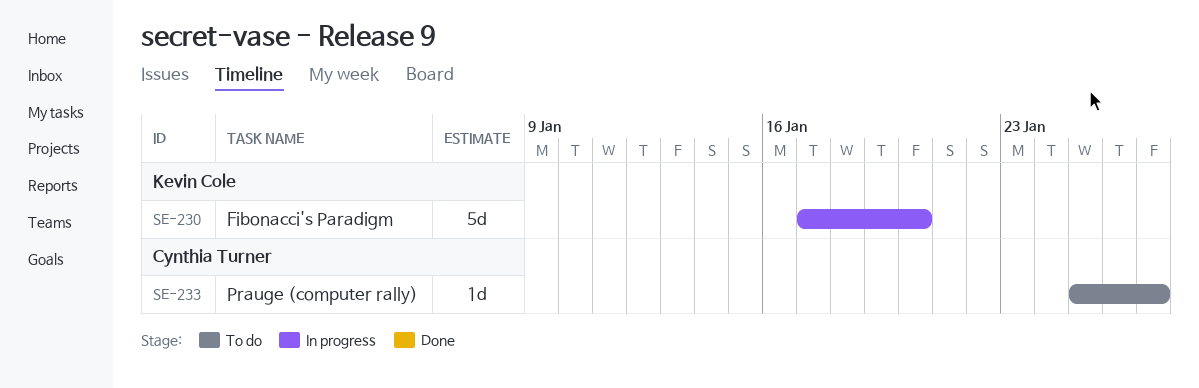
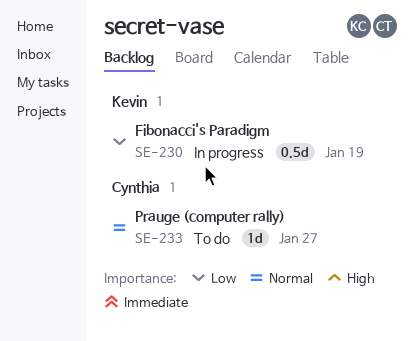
SE-230, estimate: 5d -> 0.5d
SE-230, due: Jan 20 -> Jan 19

